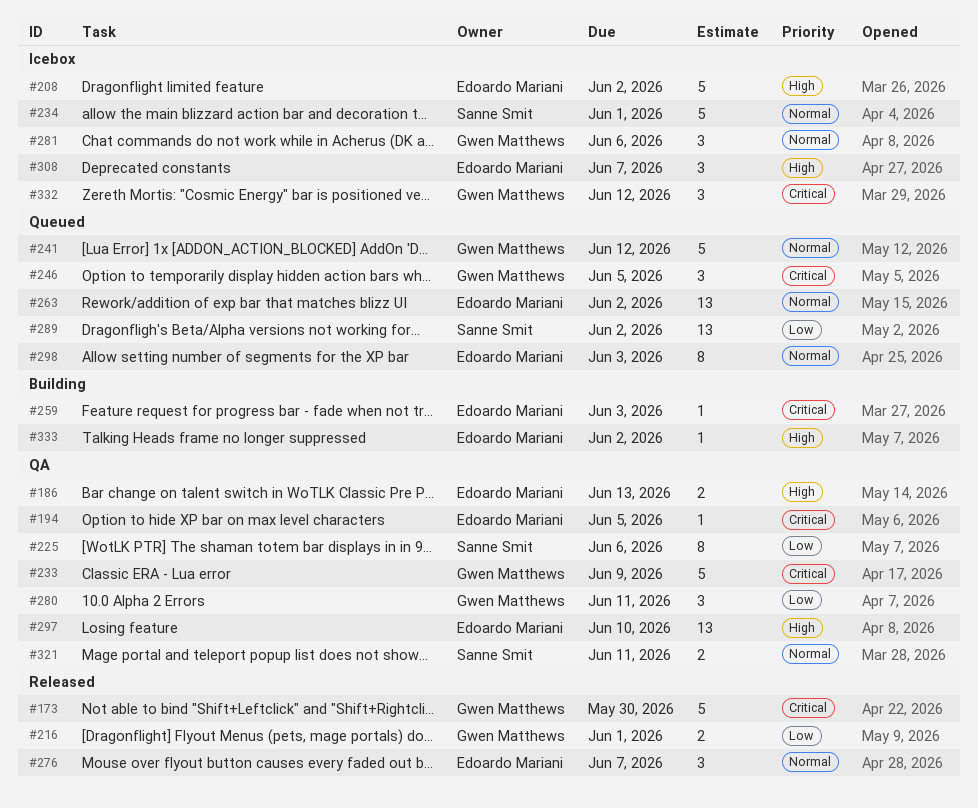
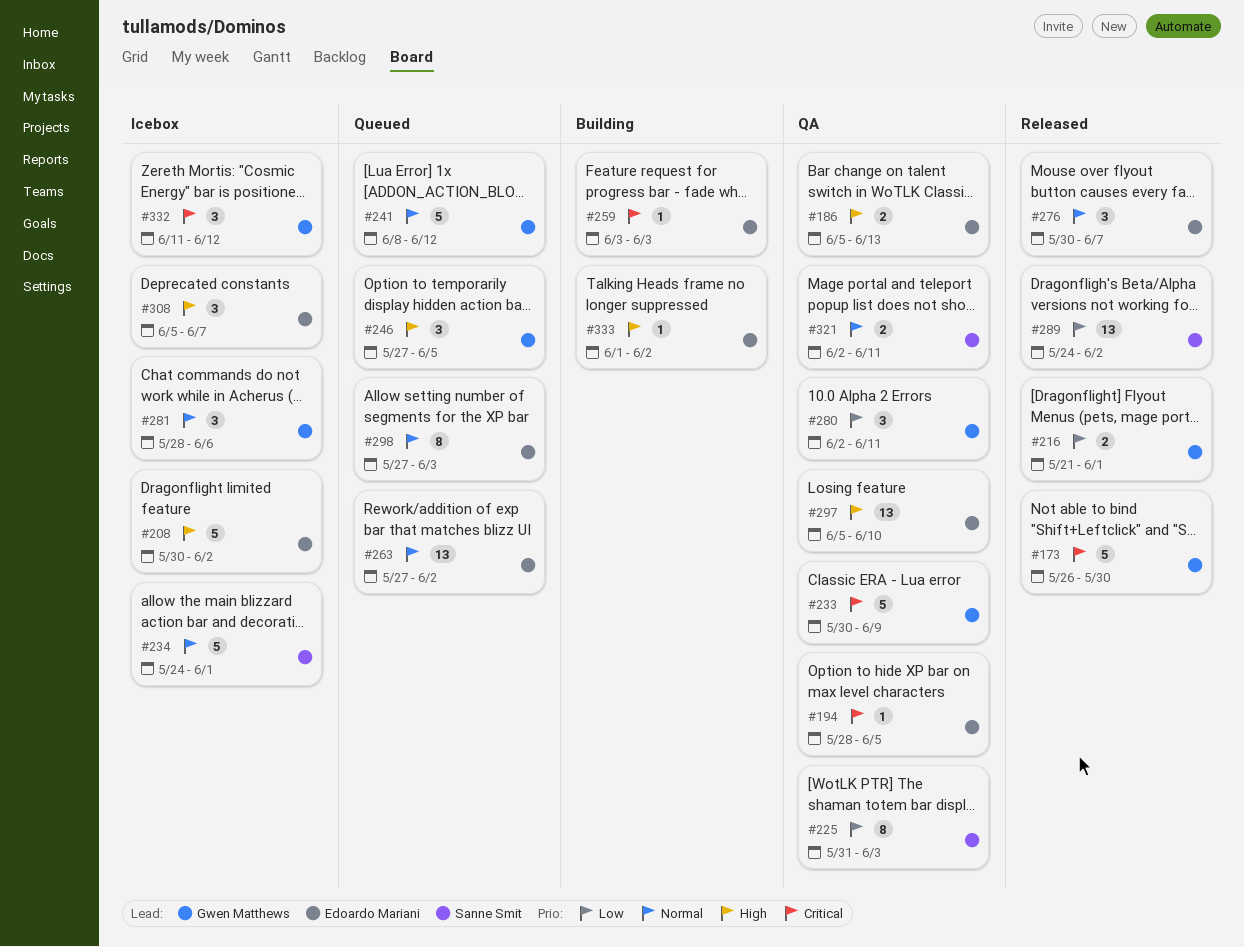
#225, due: Jun 6 -> Jun 3
#246, priority: Critical -> High
#289, status: Queued -> Released

